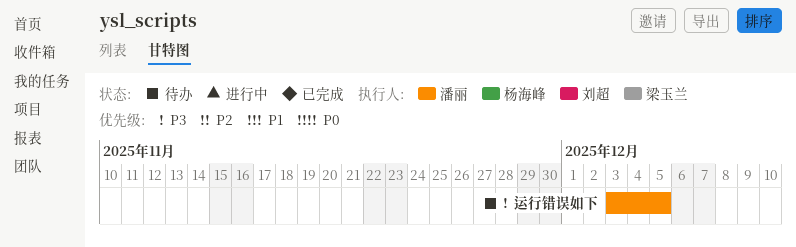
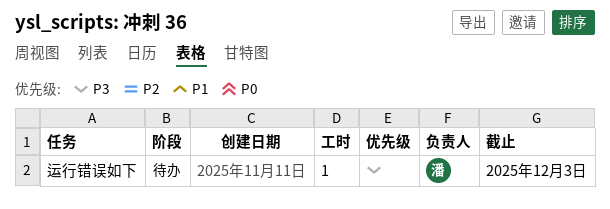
运行错误如下, due: Dec 5 -> Dec 3

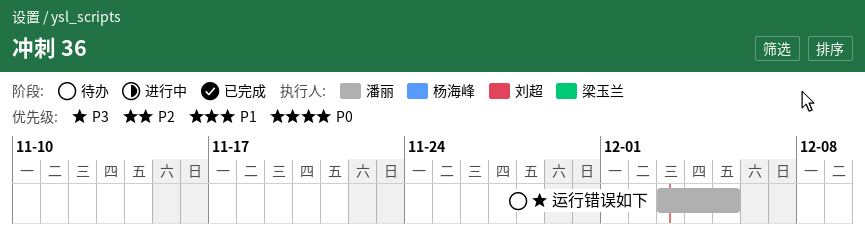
运行错误如下, due: Dec 3 -> Dec 5

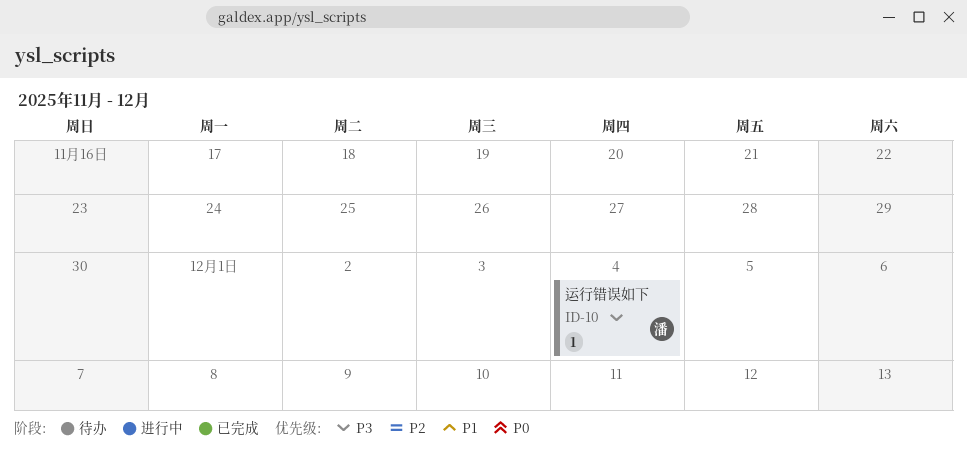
运行错误如下, due: Dec 5 -> Dec 4

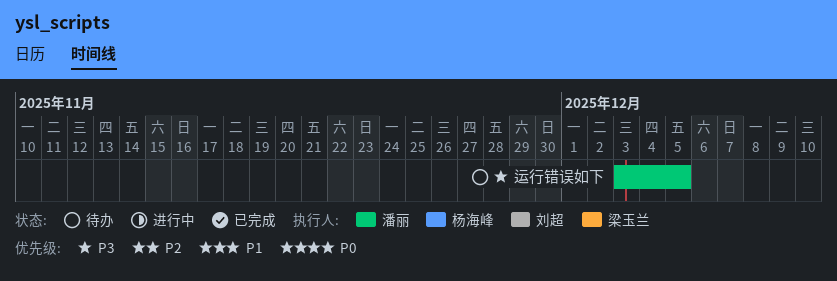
运行错误如下, due: Dec 4 -> Dec 5

